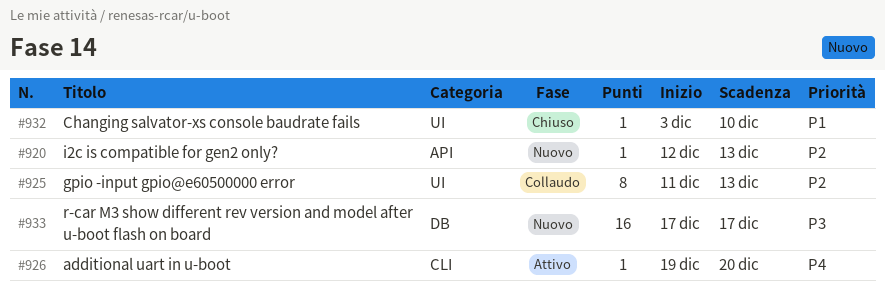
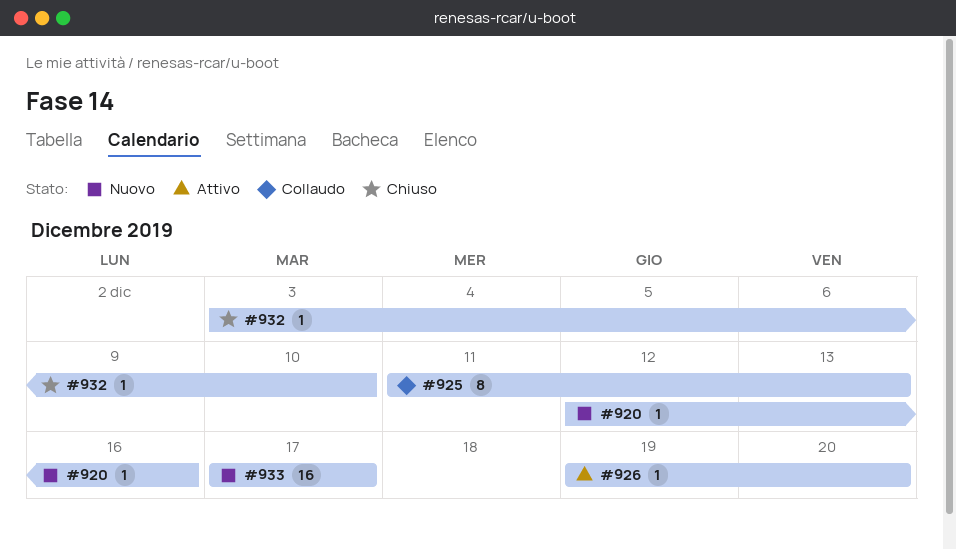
#920, due: Dec 13 -> Dec 16

